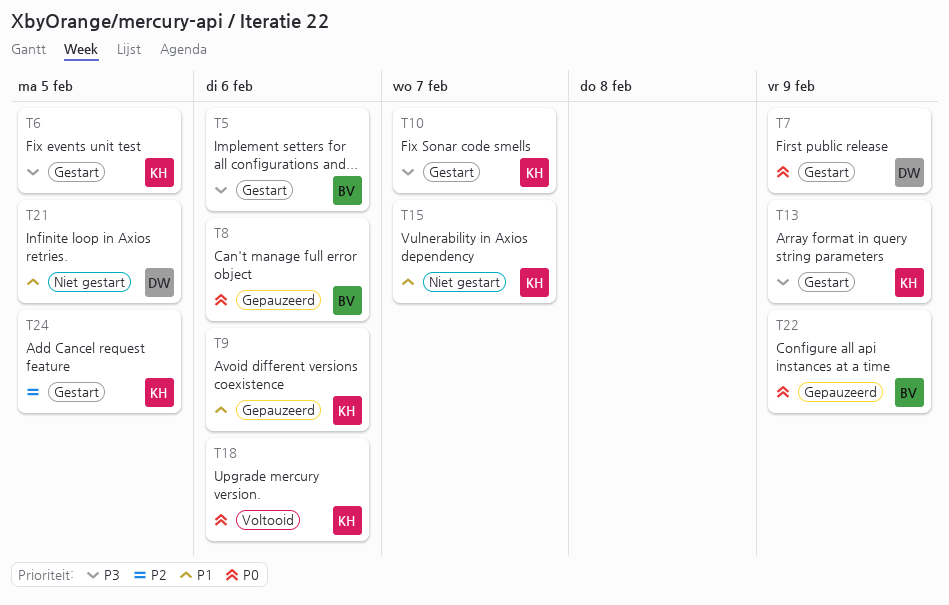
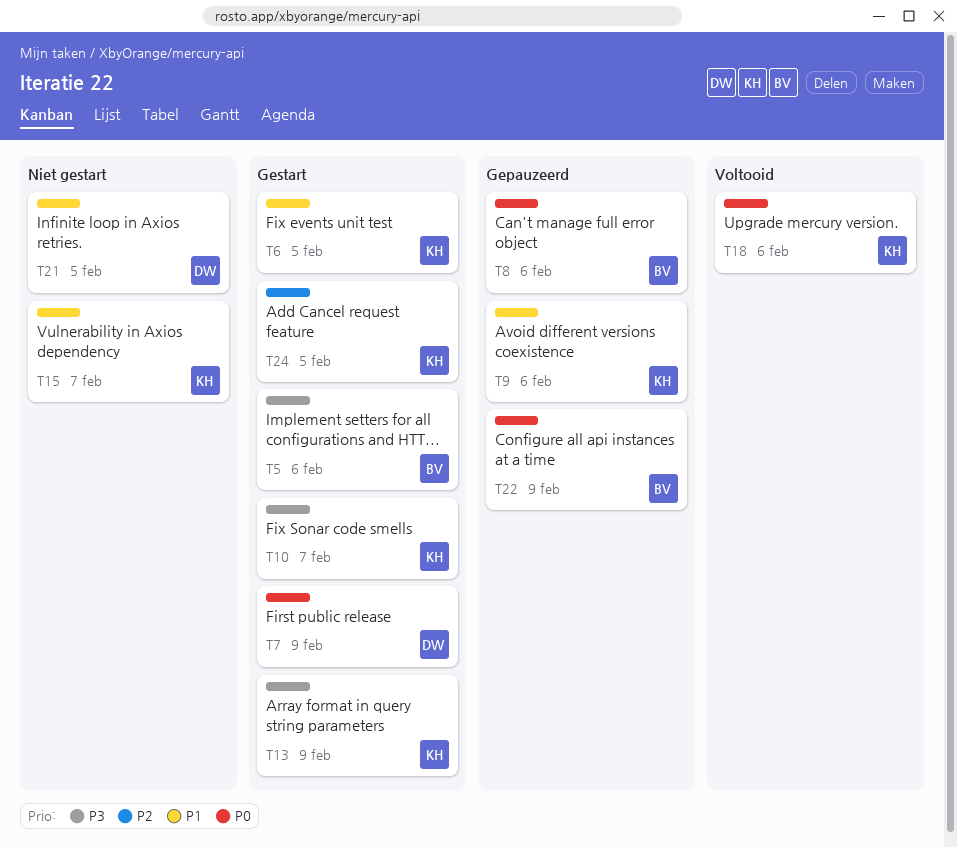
T6, priority: P3 -> P1

